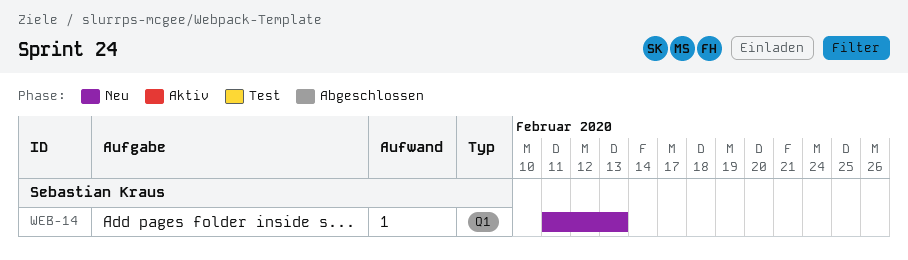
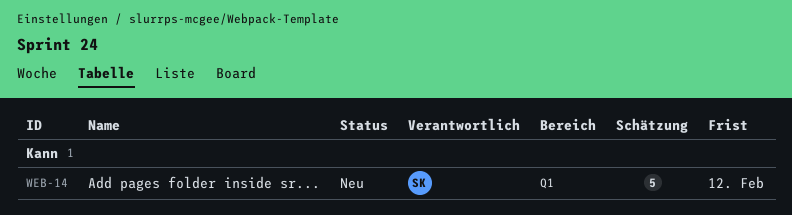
WEB-14, estimate: 1 -> 5
WEB-14, due: Feb 13 -> Feb 12

